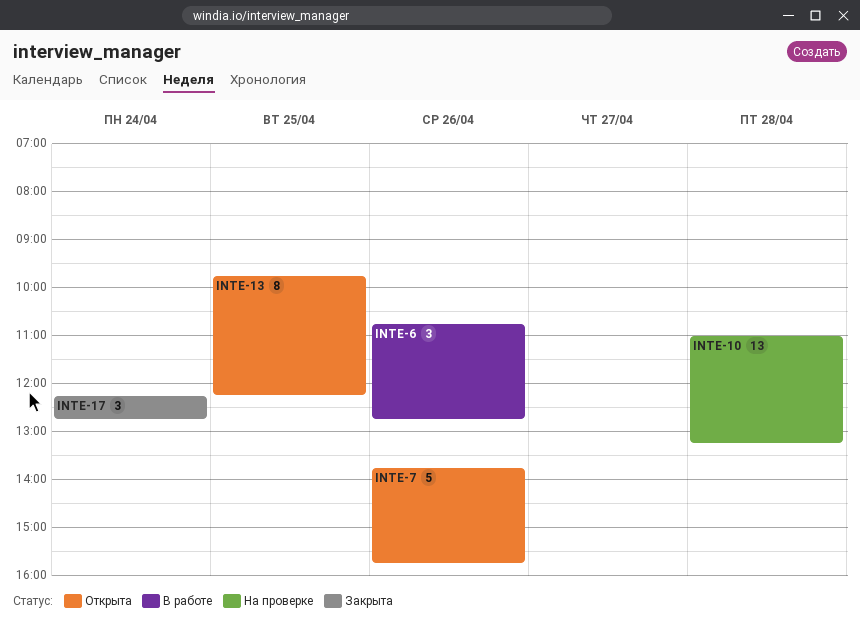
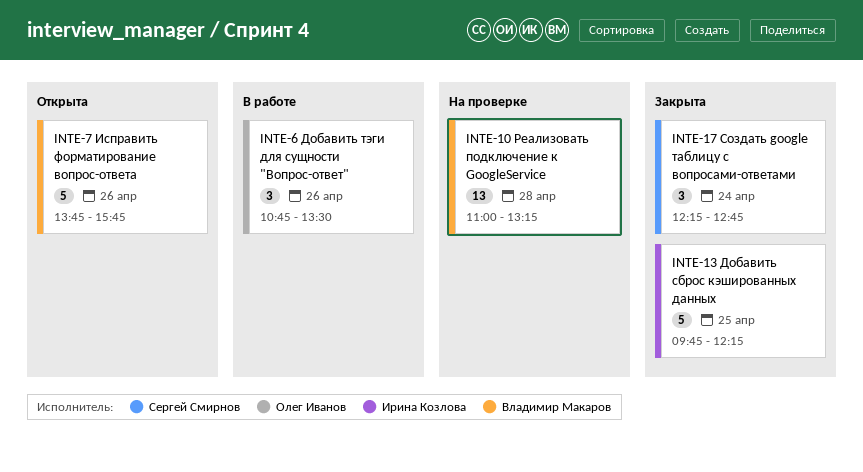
INTE-6, ends: 12:45 -> 13:30
INTE-13, status: Открыта -> Закрыта
INTE-13, estimate: 8 -> 5

